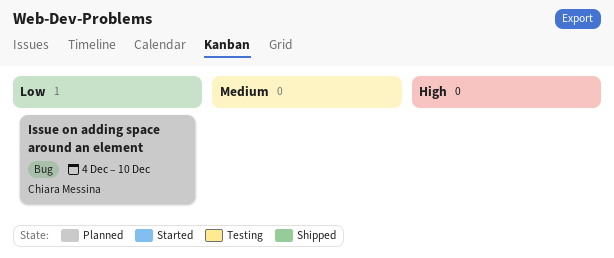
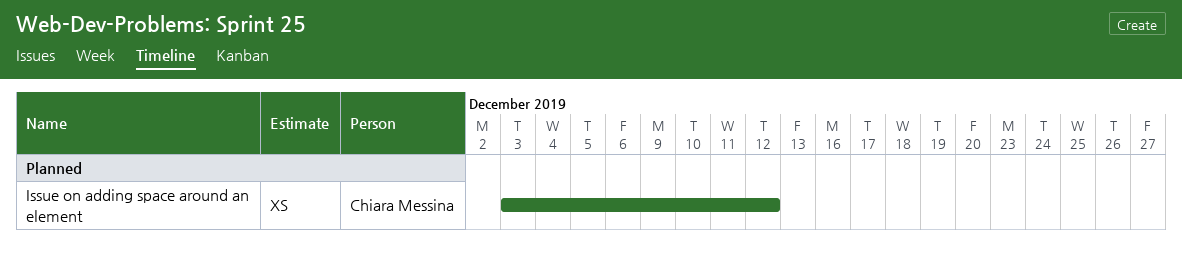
Issue on adding space around an element, start: Dec 4 -> Dec 3
Issue on adding space around an element, due: Dec 10 -> Dec 12

